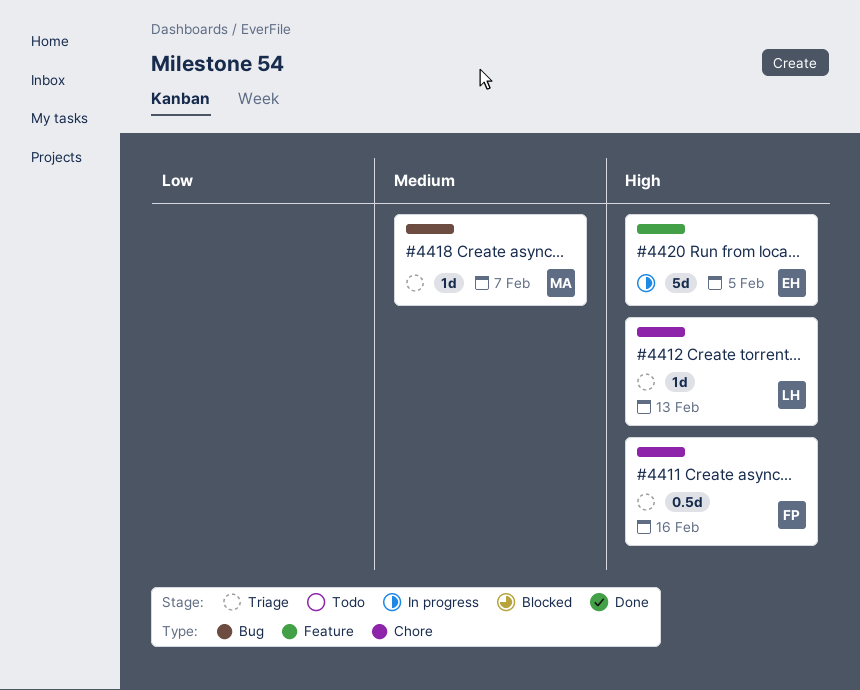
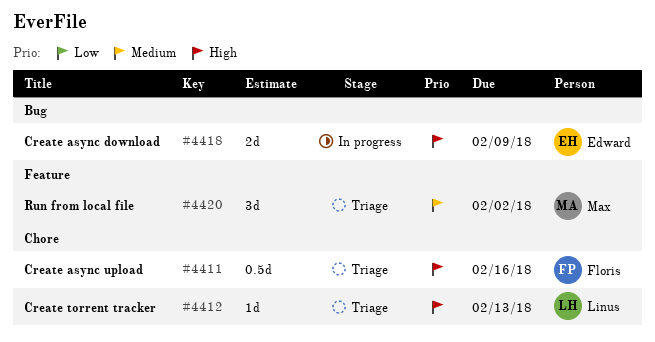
#4418, status: Triage -> In progress
#4418, owner: Max -> Edward
#4418, priority: Medium -> High
#4418, estimate: 1d -> 2d
#4418, due: Feb 7 -> Feb 9
#4420, status: In progress -> Triage
#4420, owner: Edward -> Max
#4420, priority: High -> Medium
#4420, estimate: 5d -> 3d
#4420, due: Feb 5 -> Feb 2

